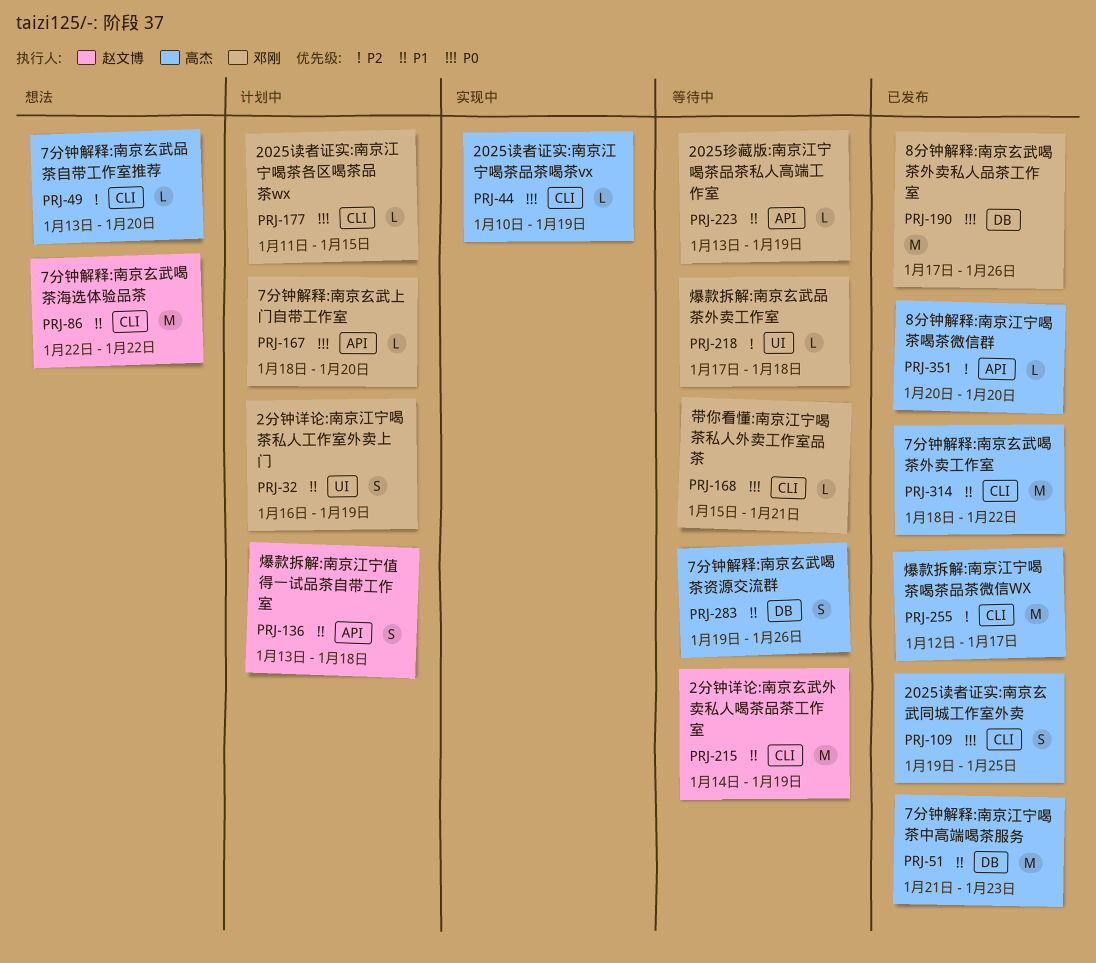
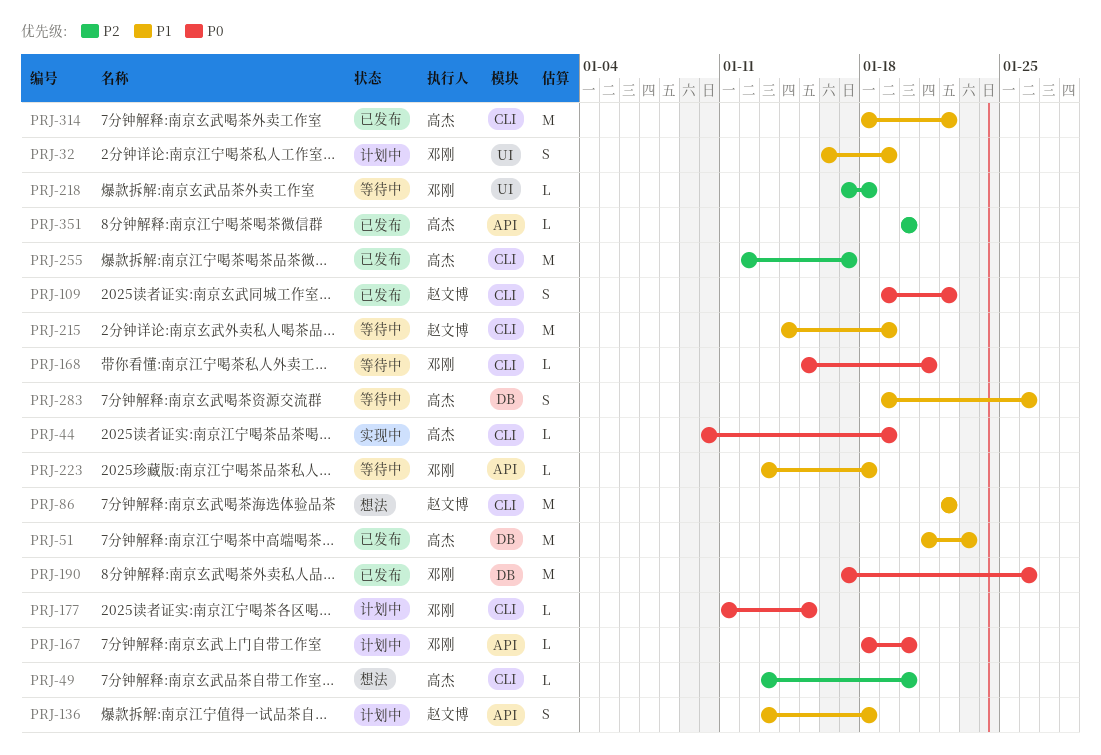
PRJ-109, owner: 高杰 -> 赵文博
PRJ-109, due: Jan 25 -> Jan 22
PRJ-223, due: Jan 19 -> Jan 18

